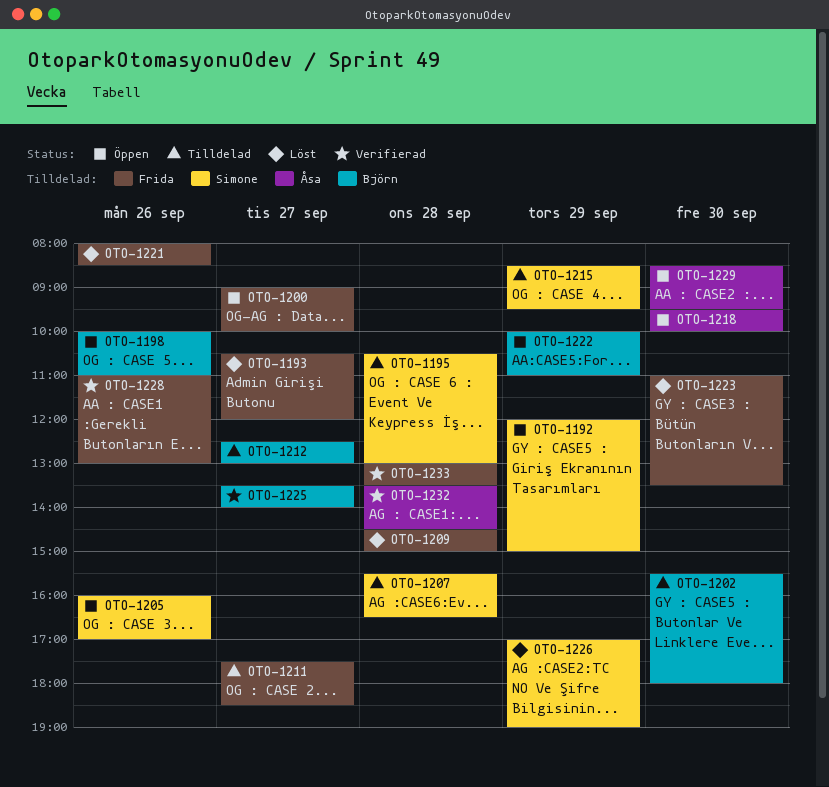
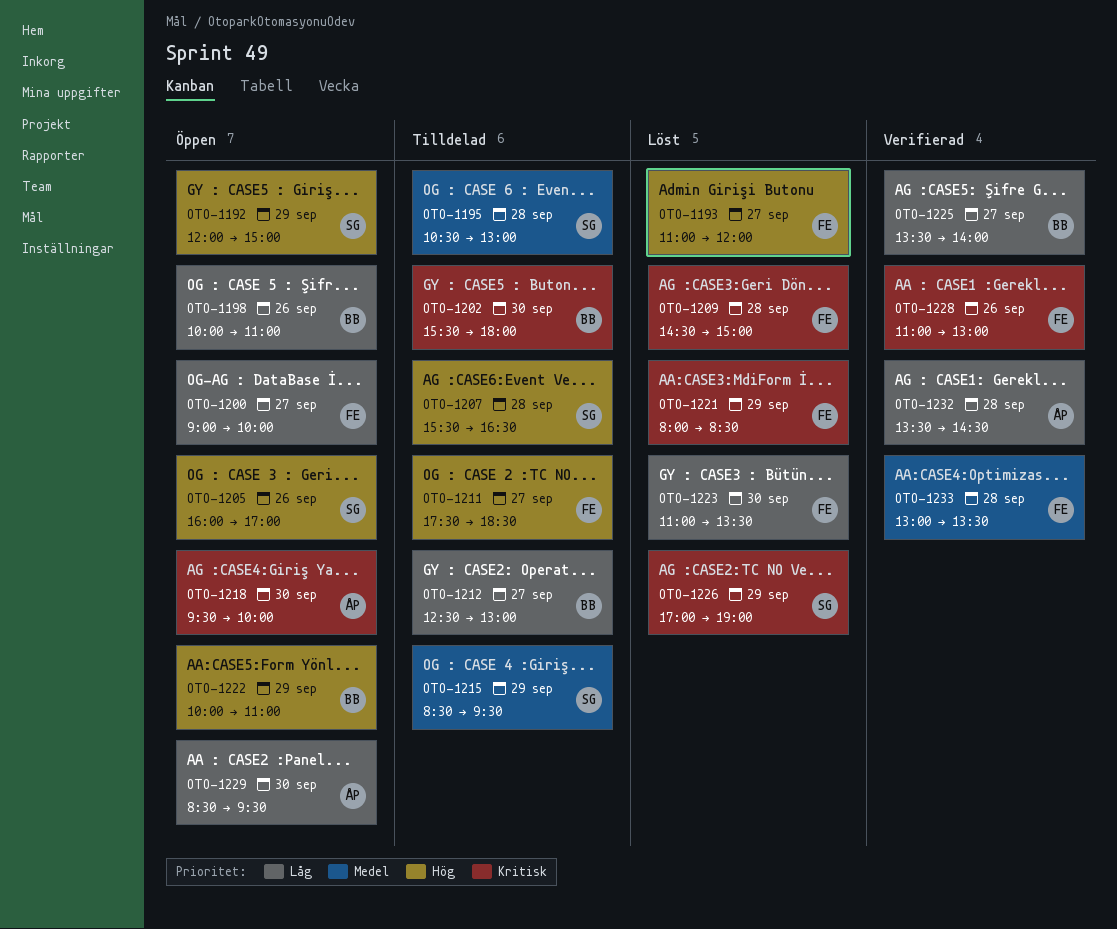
OTO-1193, begins: 10:30 -> 11:00
OTO-1221, day: Sep 26 -> Sep 29

